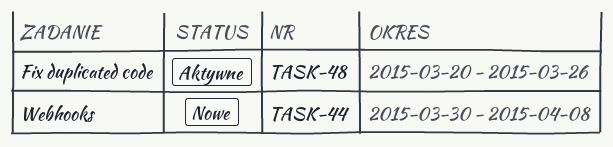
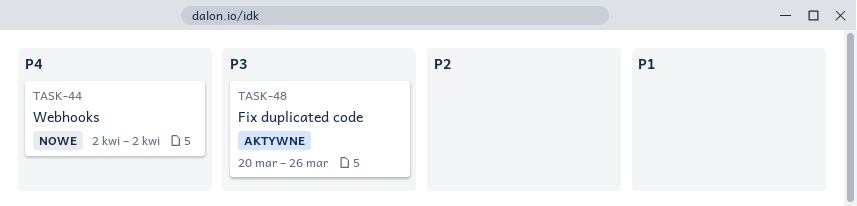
TASK-44, start: Mar 30 -> Apr 2
TASK-44, due: Apr 8 -> Apr 2

